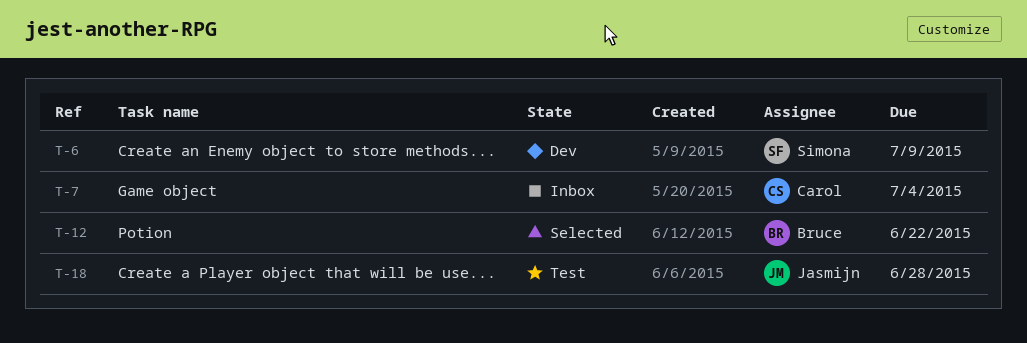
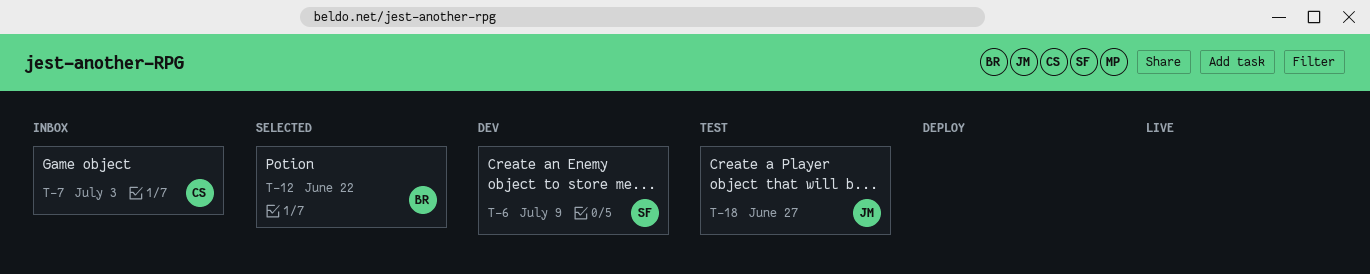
T-7, due: Jul 4 -> Jul 3
T-18, due: Jun 28 -> Jun 27

